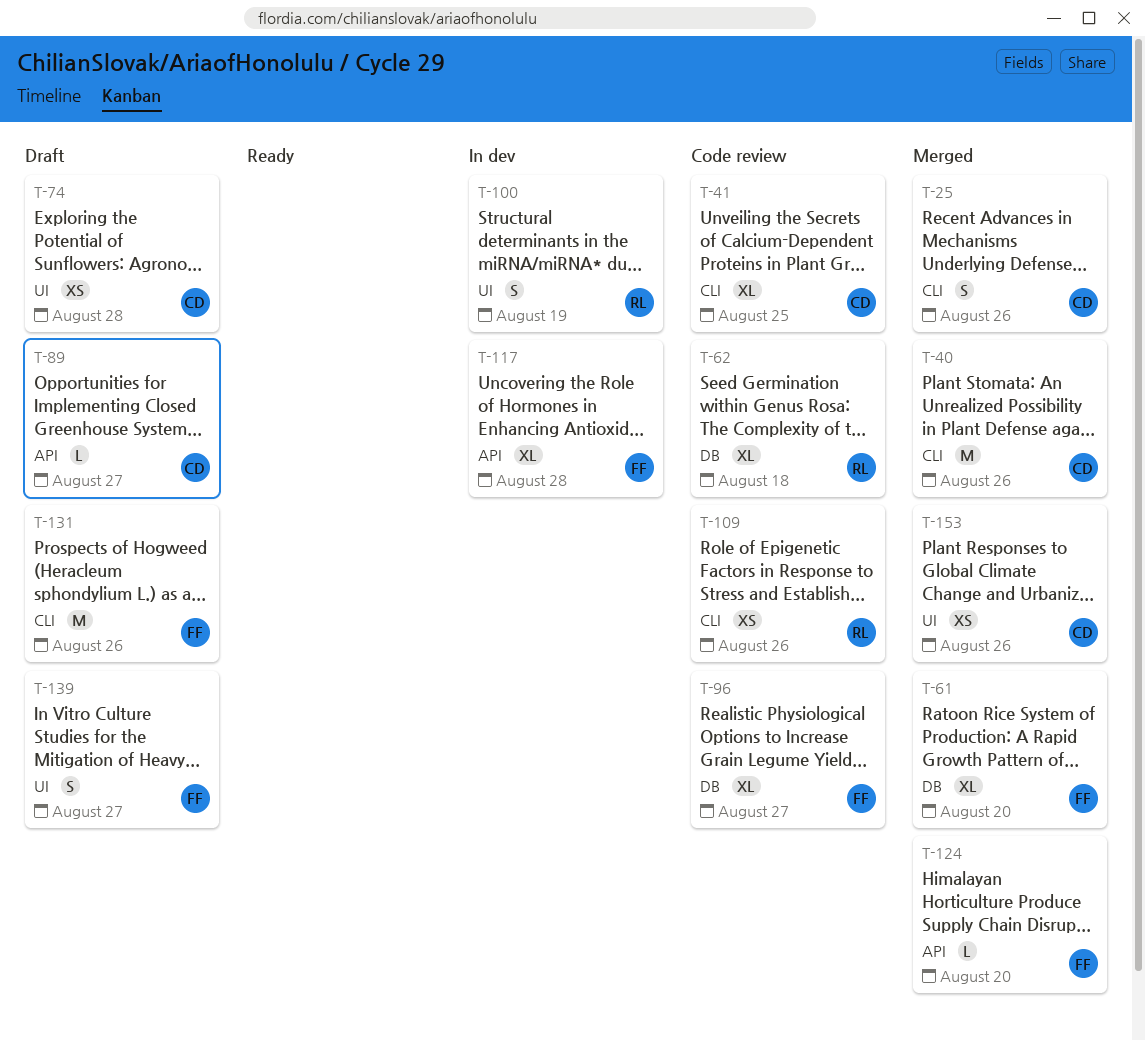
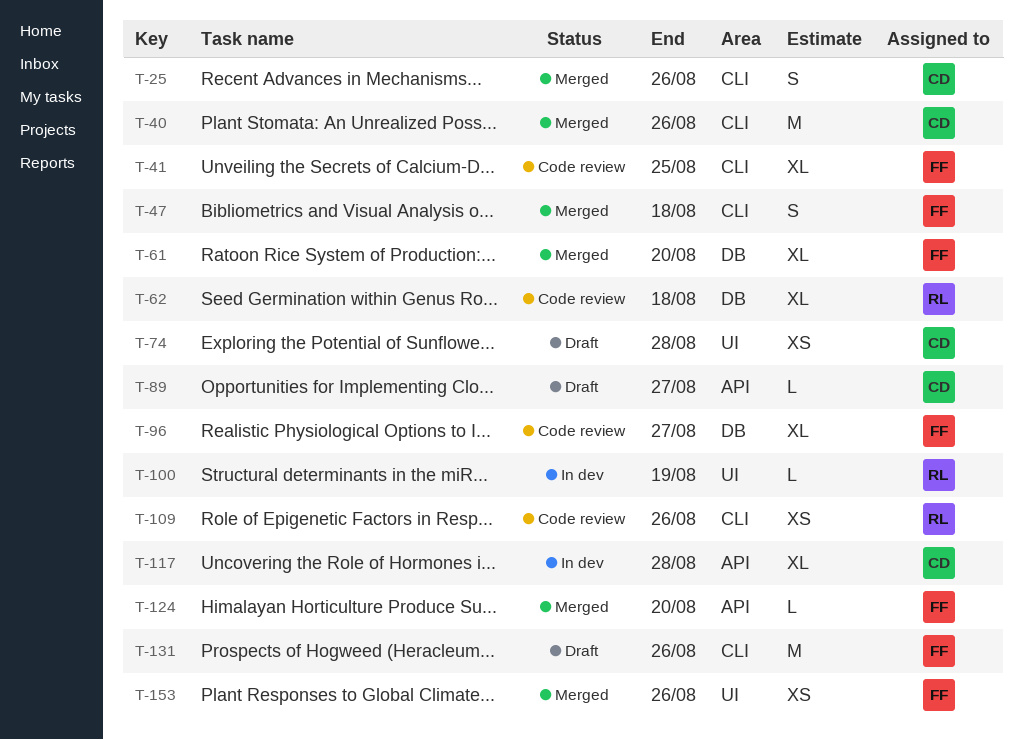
T-41, owner: CD -> FF
T-47: none -> present
T-100, estimate: S -> L
T-117, owner: FF -> CD
T-139: present -> none
T-153, owner: CD -> FF

